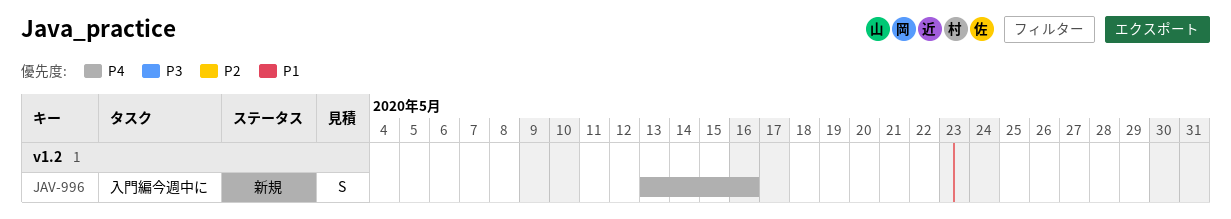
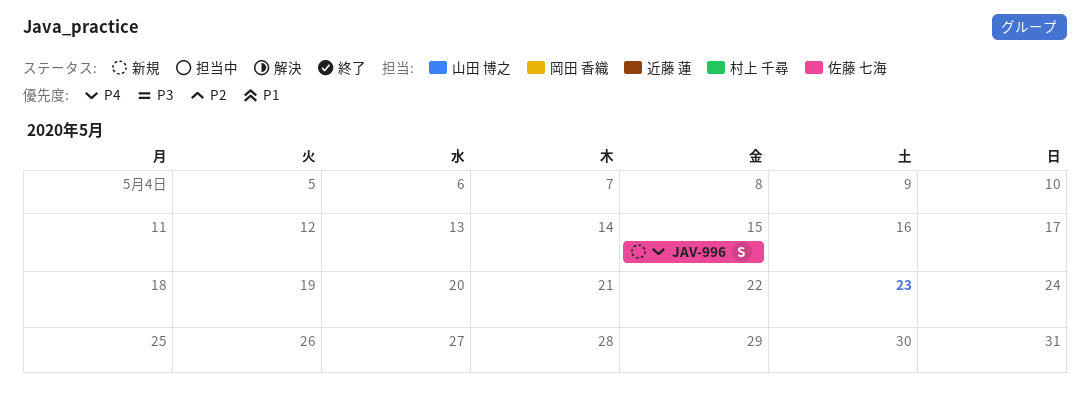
JAV-996, start: May 13 -> May 15
JAV-996, due: May 16 -> May 15

